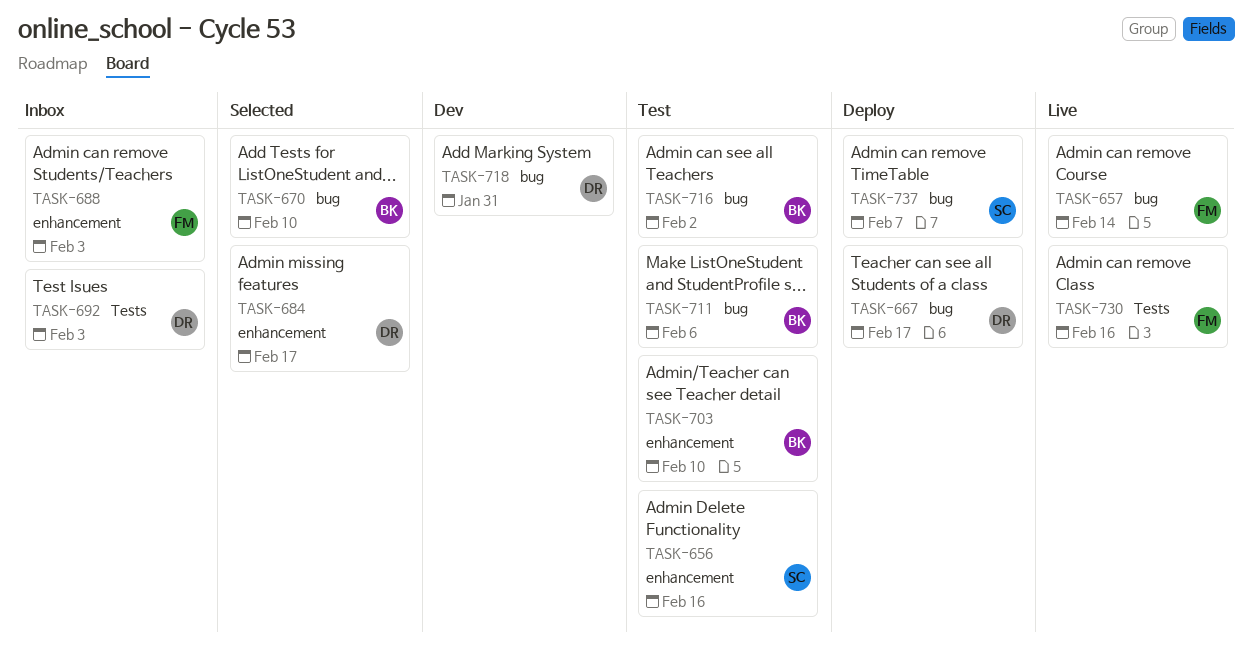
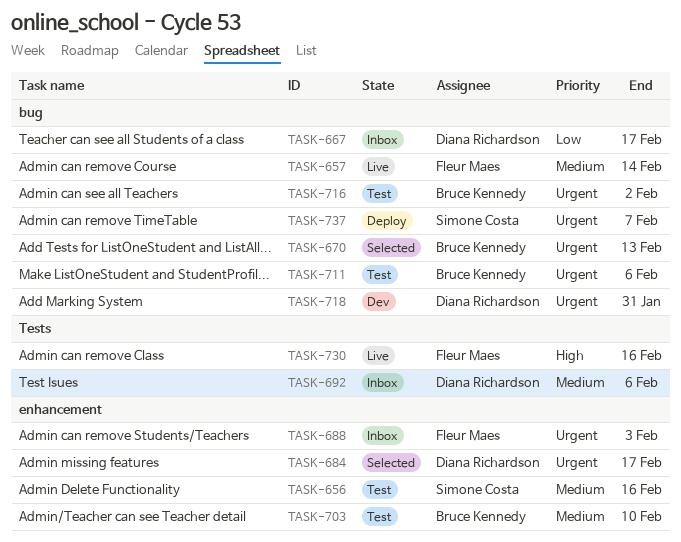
TASK-667, status: Deploy -> Inbox
TASK-670, due: Feb 10 -> Feb 13
TASK-692, due: Feb 3 -> Feb 6

